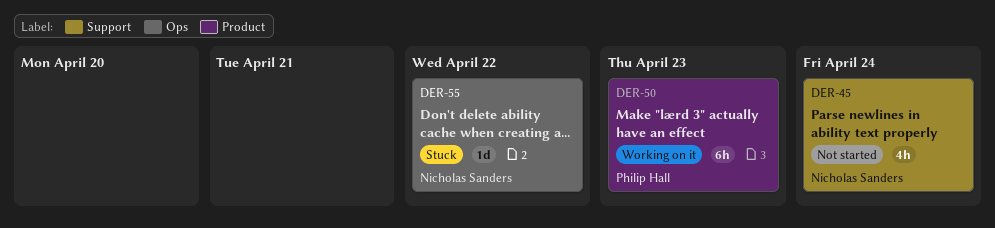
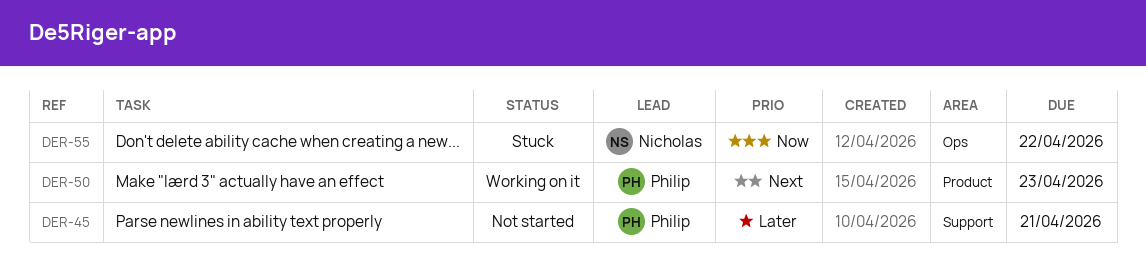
DER-45, owner: Nicholas Sanders -> Philip Hall
DER-45, due: Apr 24 -> Apr 21

